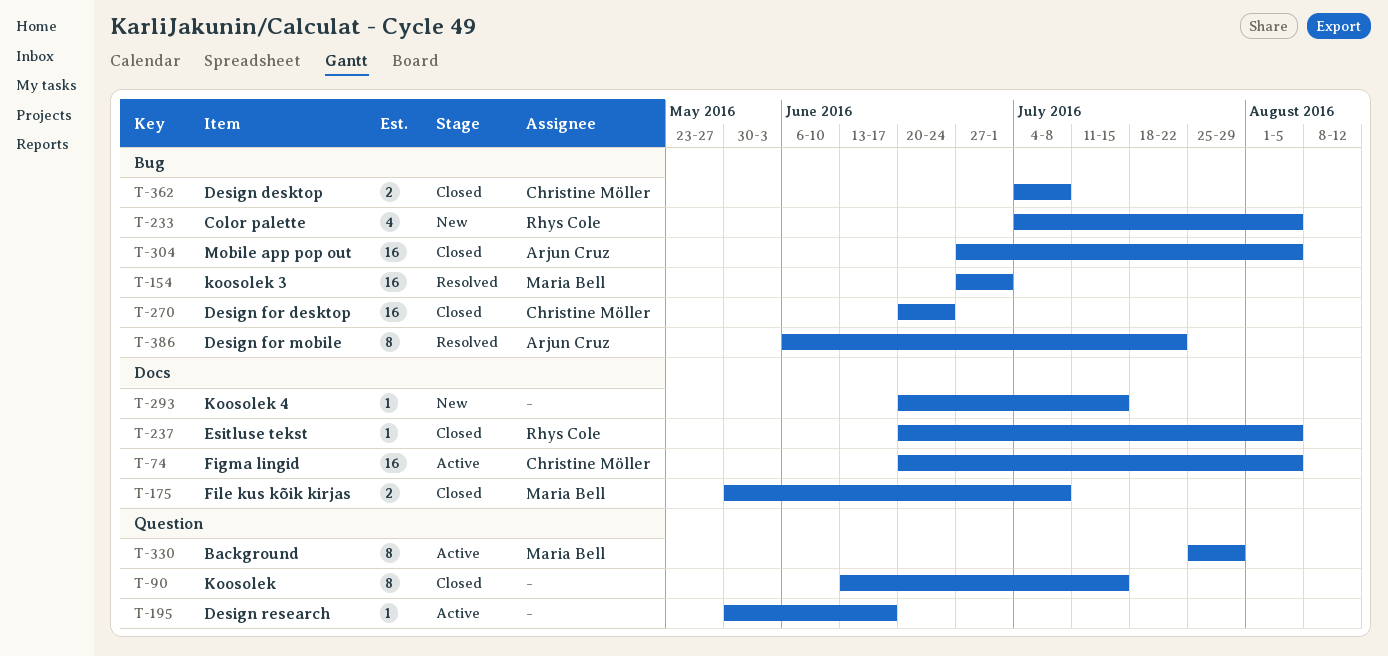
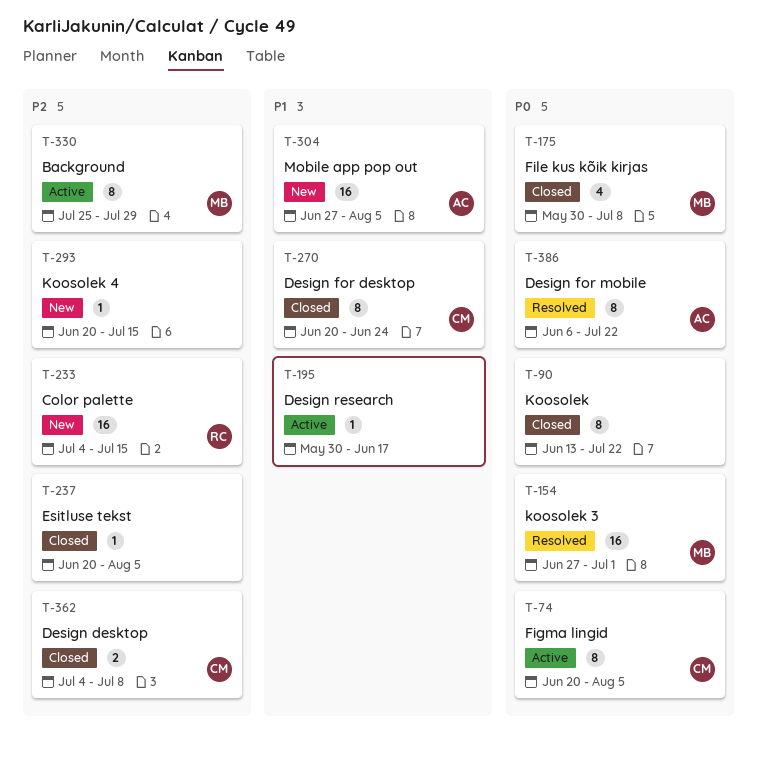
T-74, estimate: 16 -> 8
T-90, due: Jul 15 -> Jul 22
T-175, estimate: 2 -> 4
T-233, estimate: 4 -> 16
T-233, due: Aug 5 -> Jul 15
T-237, owner: Rhys Cole -> none
T-270, estimate: 16 -> 8
T-304, status: Closed -> New

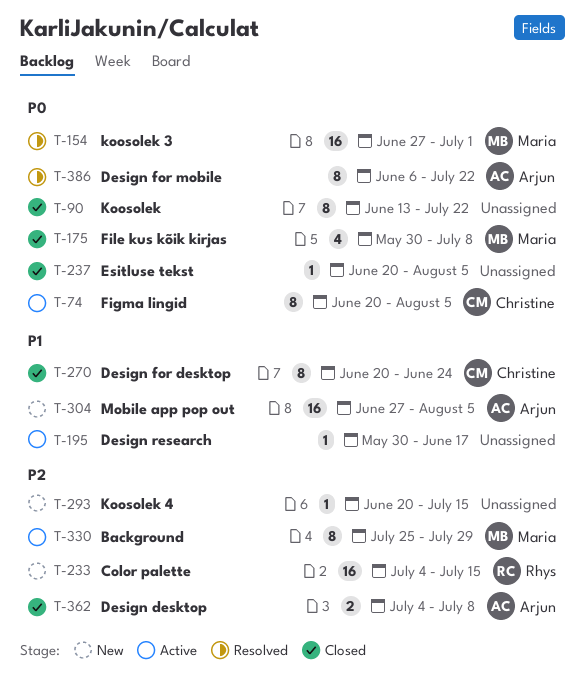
T-237, priority: P2 -> P0
T-362, owner: Christine -> Arjun

